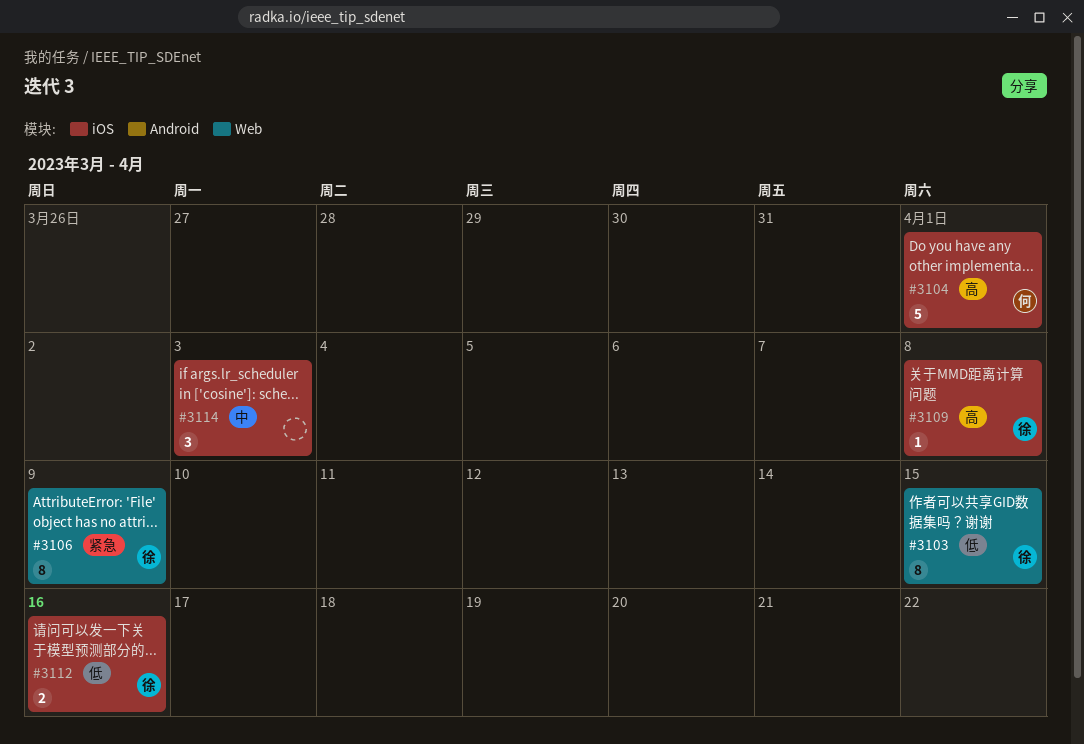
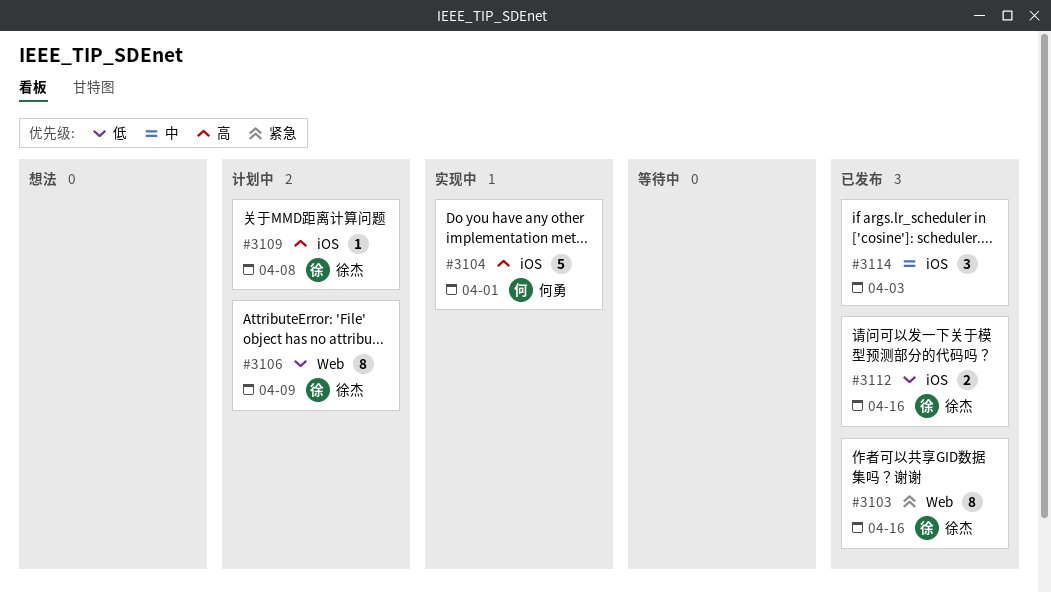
#3103, priority: 低 -> 紧急
#3103, due: Apr 15 -> Apr 16
#3106, priority: 紧急 -> 低

